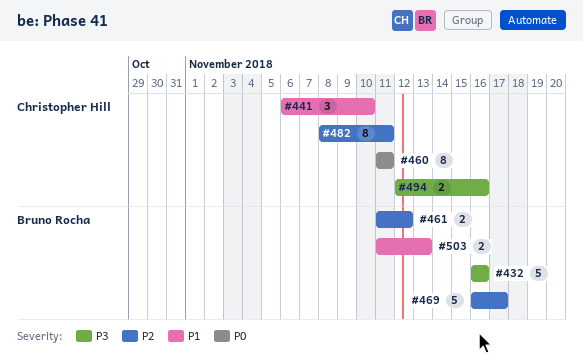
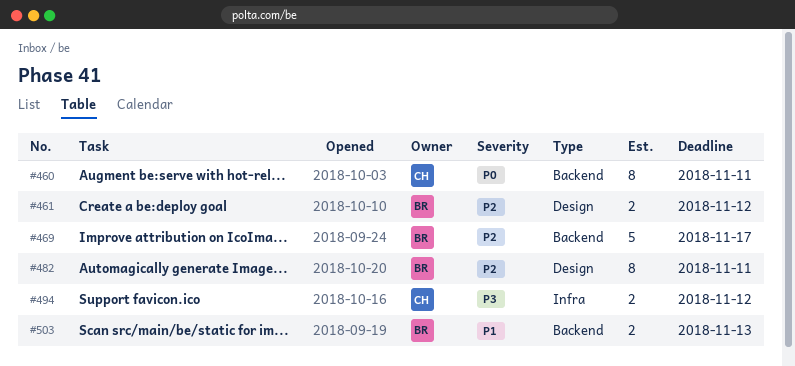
#432: present -> none
#441: present -> none
#482, owner: Christopher Hill -> Bruno Rocha
#494, due: Nov 16 -> Nov 12

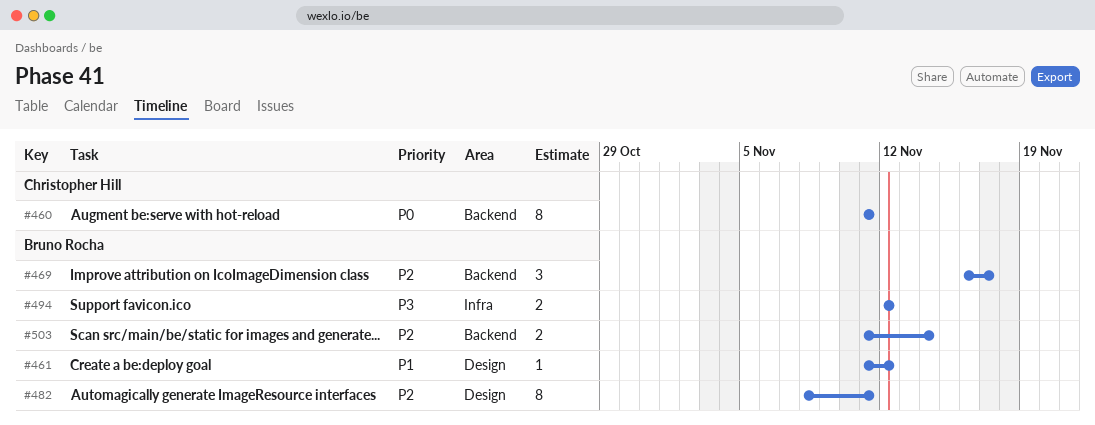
#461, priority: P2 -> P1
#461, estimate: 2 -> 1
#469, estimate: 5 -> 3
#494, owner: Christopher Hill -> Bruno Rocha
#503, priority: P1 -> P2
#503, due: Nov 13 -> Nov 14

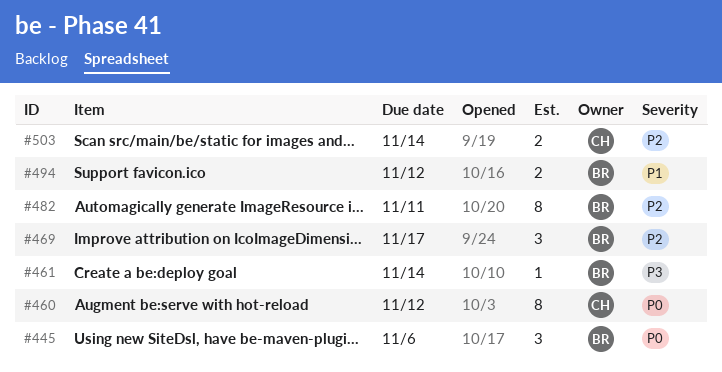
#445: none -> present
#460, due: Nov 11 -> Nov 12
#461, priority: P1 -> P3
#461, due: Nov 12 -> Nov 14
#494, priority: P3 -> P1
#503, owner: Bruno Rocha -> Christopher Hill

